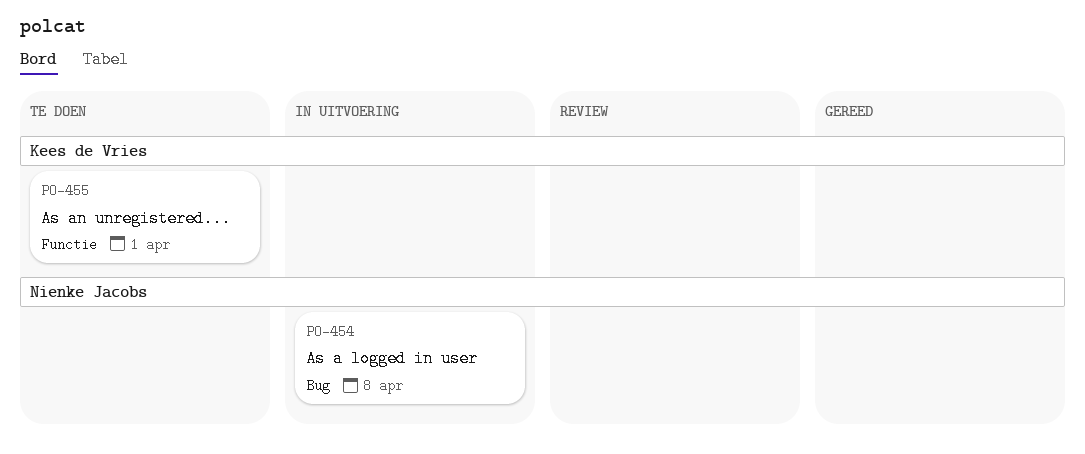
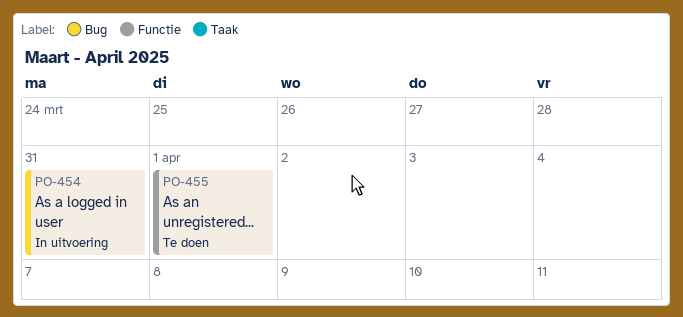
PO-454, due: Apr 8 -> Mar 31

